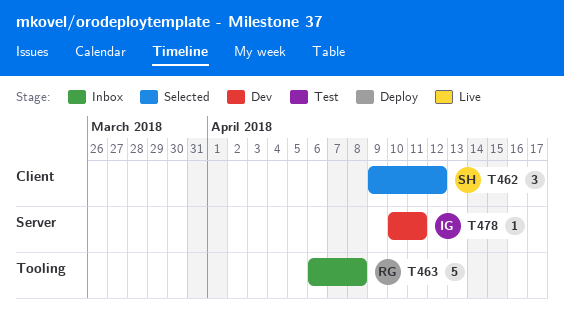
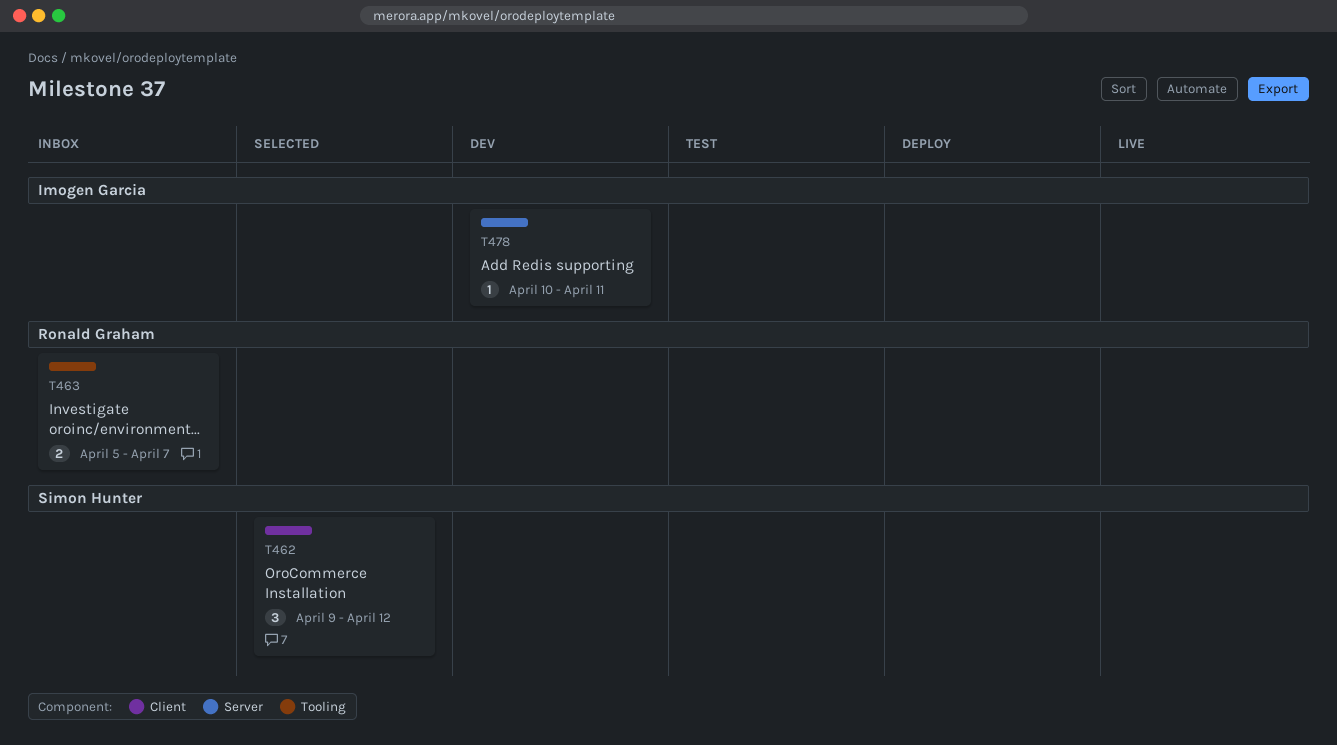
T463, estimate: 5 -> 2
T463, start: Apr 6 -> Apr 5
T463, due: Apr 8 -> Apr 7

